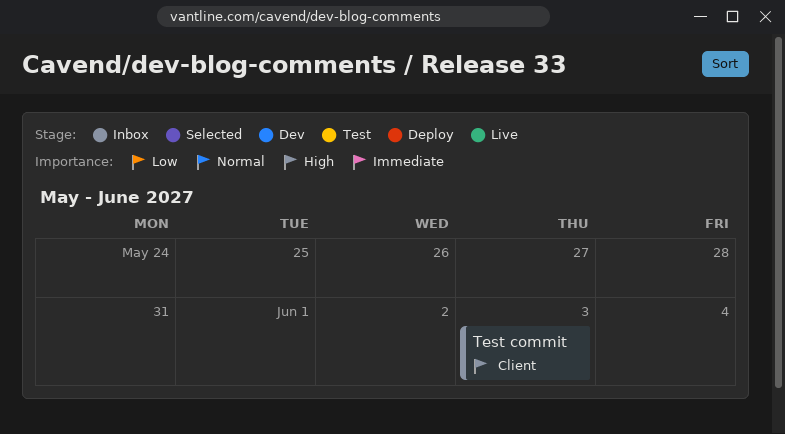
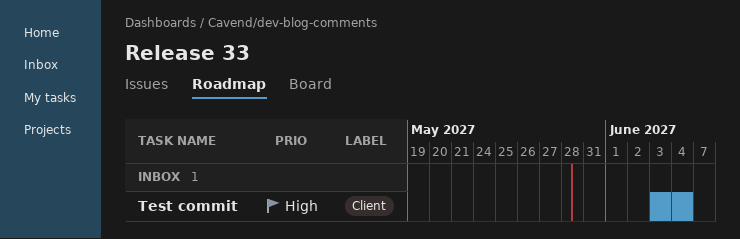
Test commit, due: Jun 3 -> Jun 4

